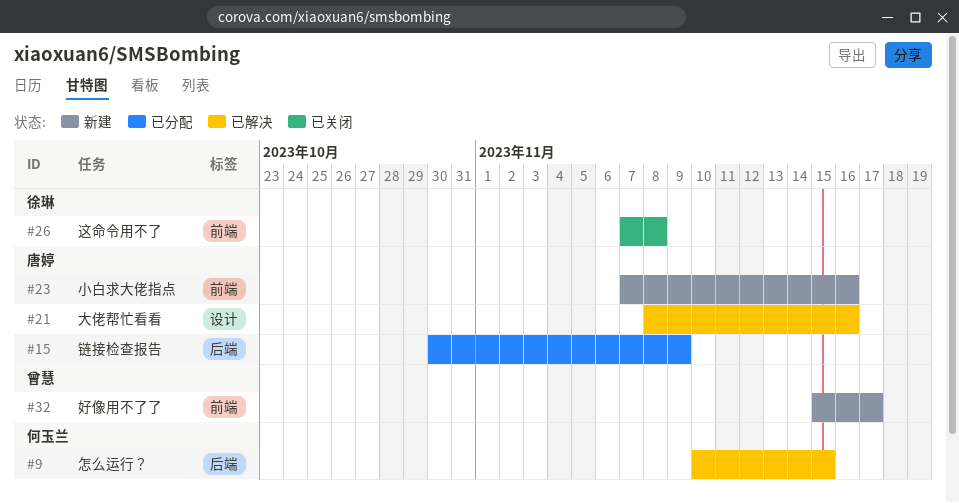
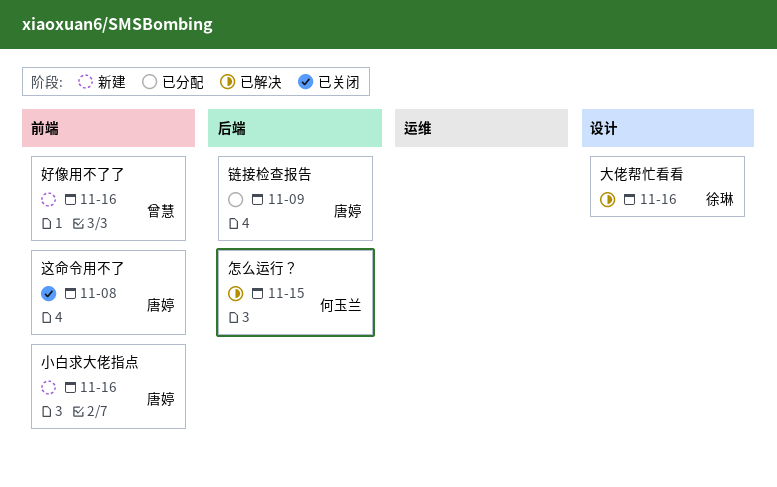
大佬帮忙看看, owner: 唐婷 -> 徐琳
好像用不了了, due: Nov 17 -> Nov 16
这命令用不了, owner: 徐琳 -> 唐婷

